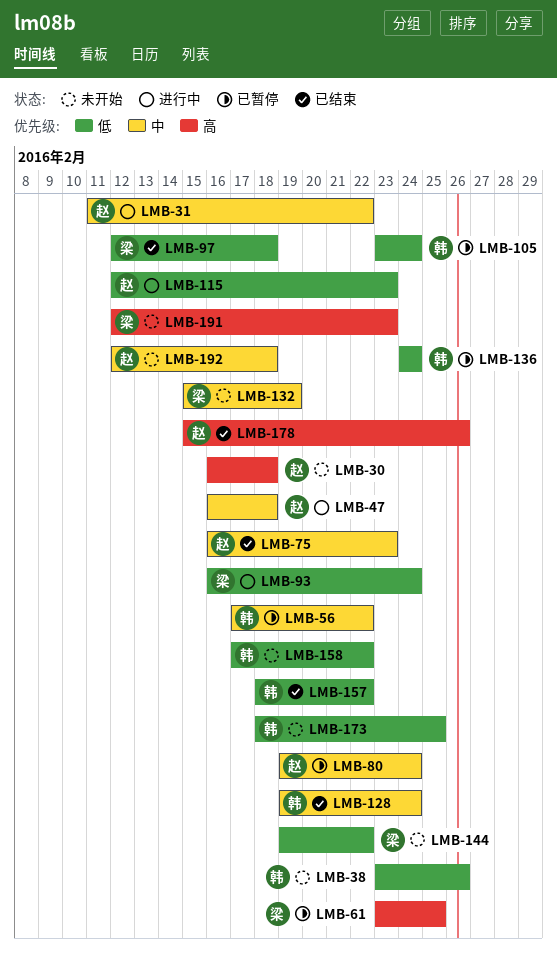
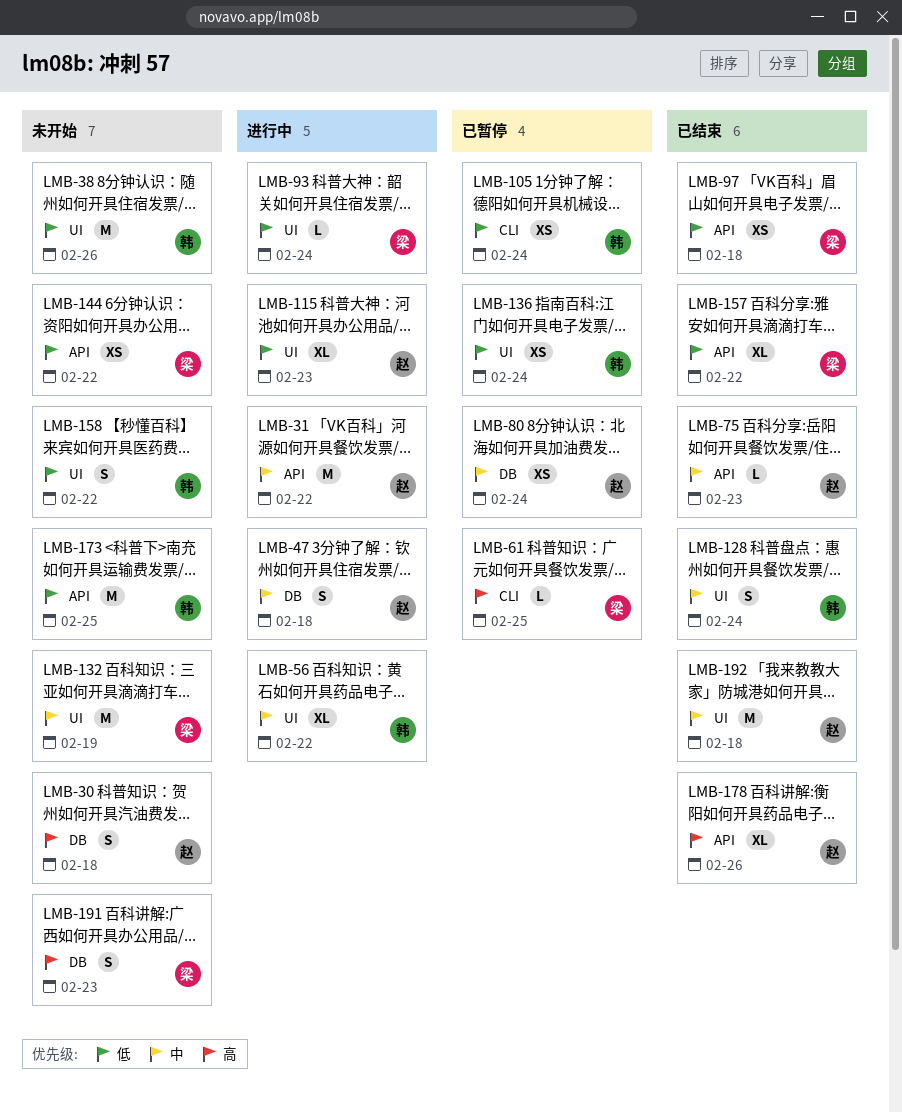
LMB-56, status: 已暂停 -> 进行中
LMB-157, owner: 韩 -> 梁
LMB-192, status: 未开始 -> 已结束

